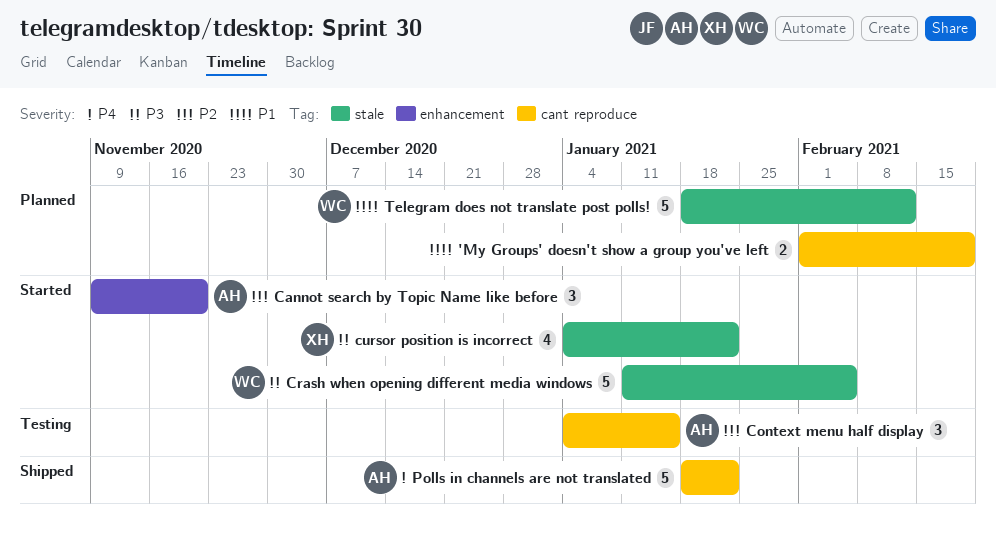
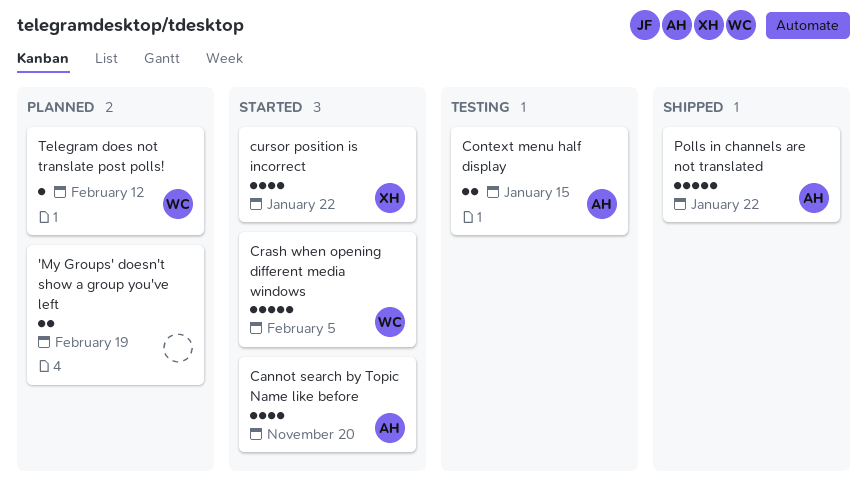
Cannot search by Topic Name like before, estimate: 3 -> 4
Context menu half display, estimate: 3 -> 2
Telegram does not translate post polls!, estimate: 5 -> 1

